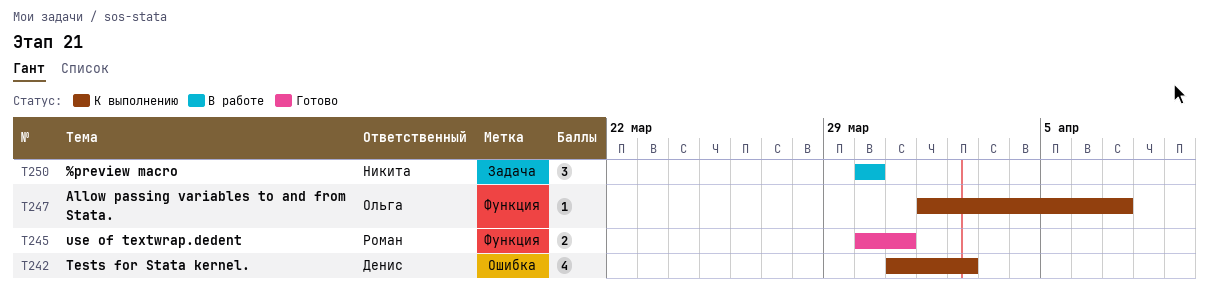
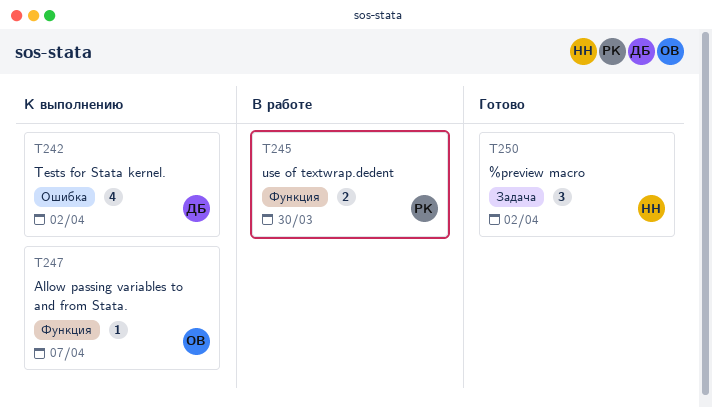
T245, status: Готово -> В работе
T245, due: Mar 31 -> Mar 30
T250, status: В работе -> Готово
T250, due: Mar 30 -> Apr 2

